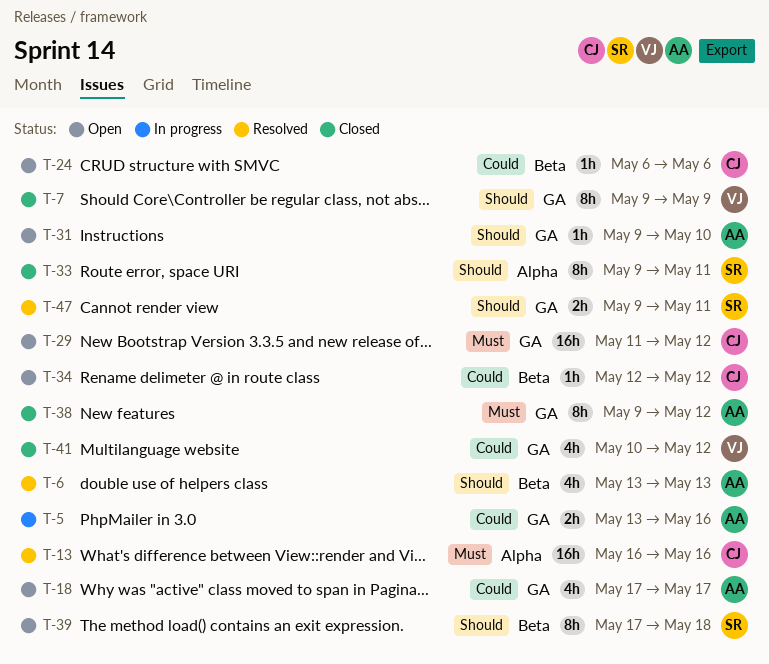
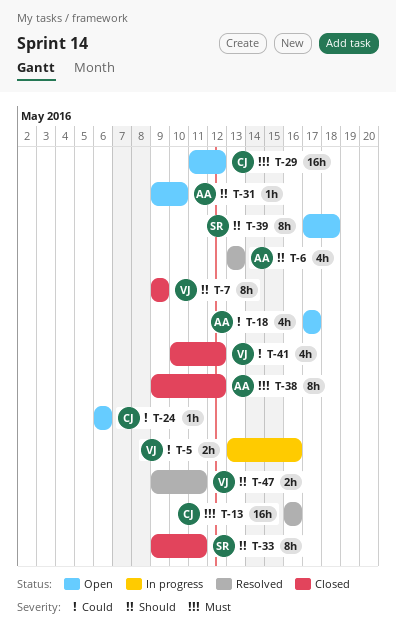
T-5, owner: AA -> VJ
T-34: present -> none
T-47, owner: SR -> VJ

